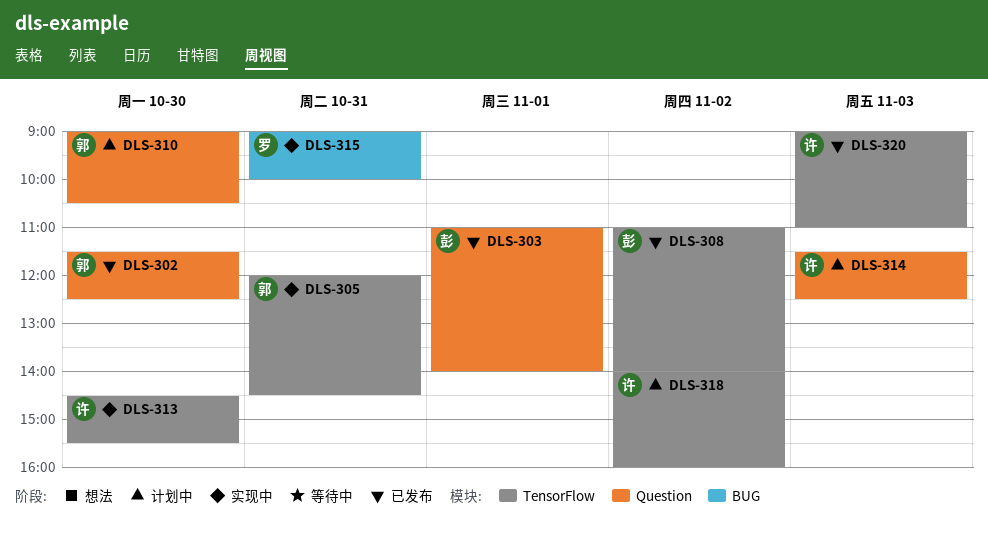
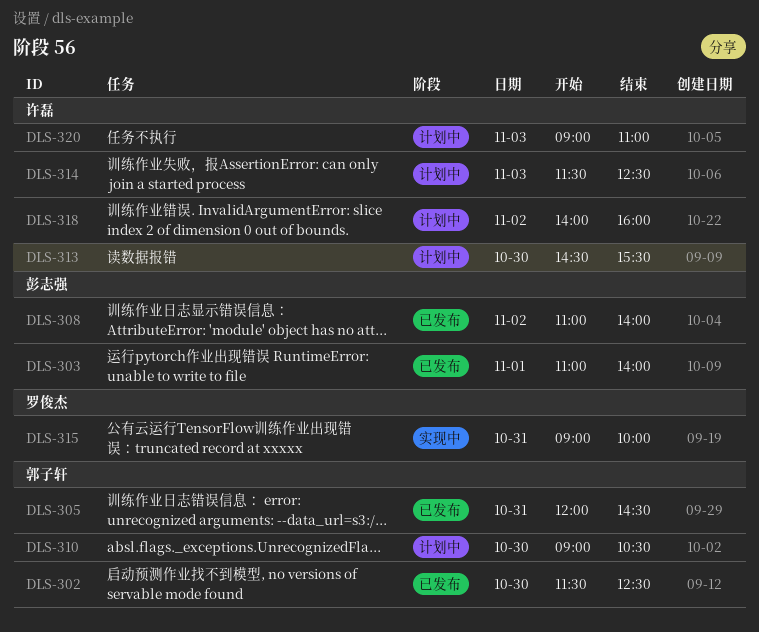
DLS-305, status: 实现中 -> 已发布
DLS-313, status: 实现中 -> 计划中
DLS-320, status: 已发布 -> 计划中

